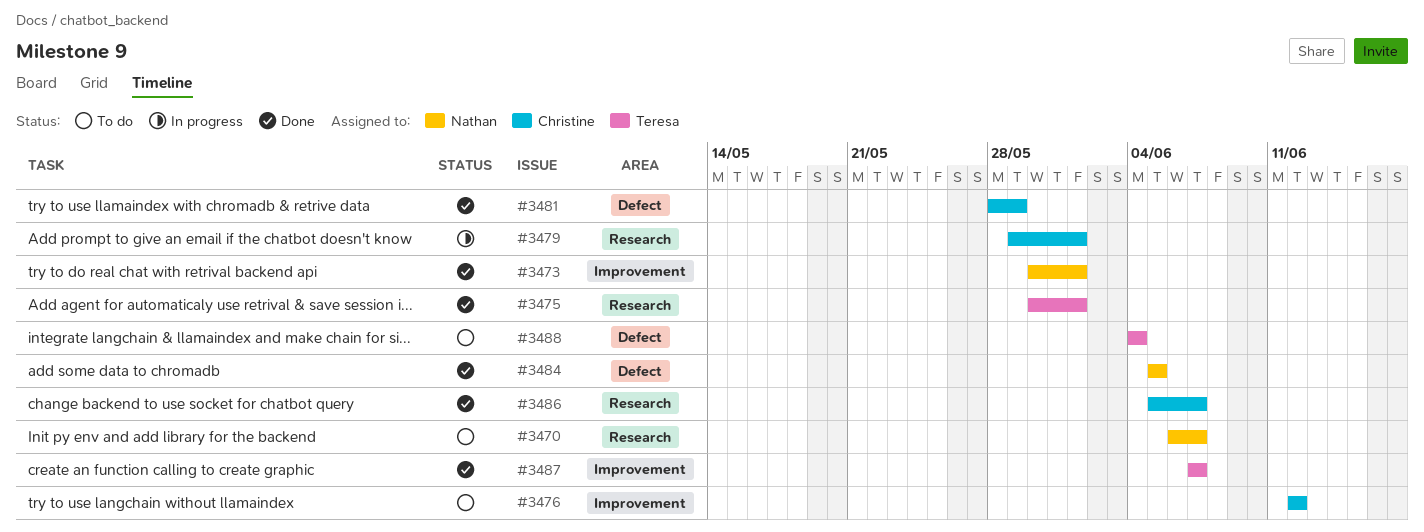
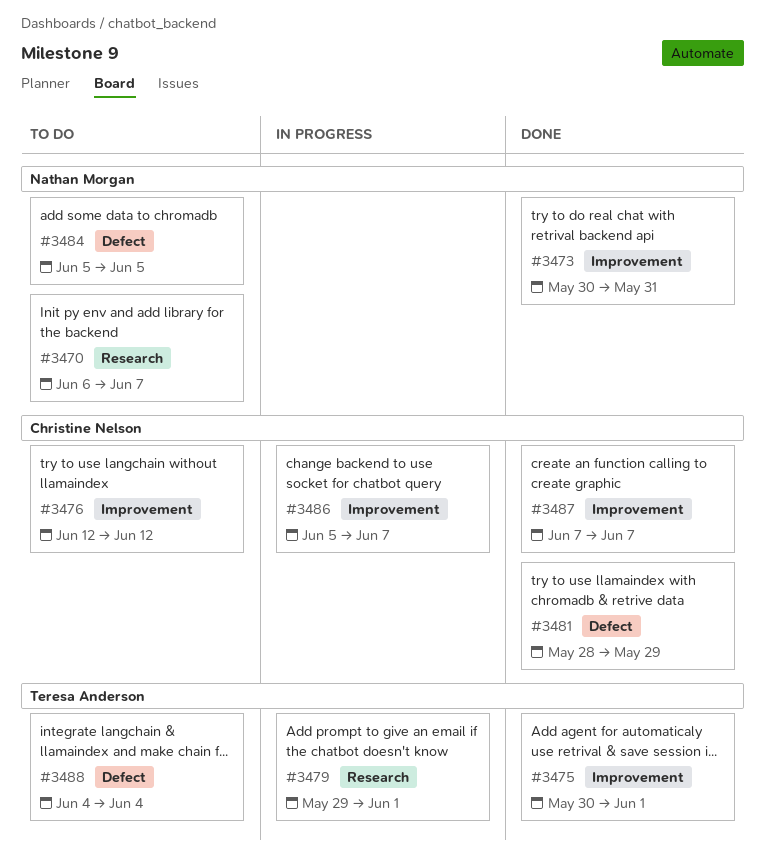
#3473, due: Jun 1 -> May 31
#3475, label: Research -> Improvement
#3479, owner: Christine Nelson -> Teresa Anderson
#3484, status: Done -> To do
#3486, status: Done -> In progress
#3486, label: Research -> Improvement
#3487, owner: Teresa Anderson -> Christine Nelson

